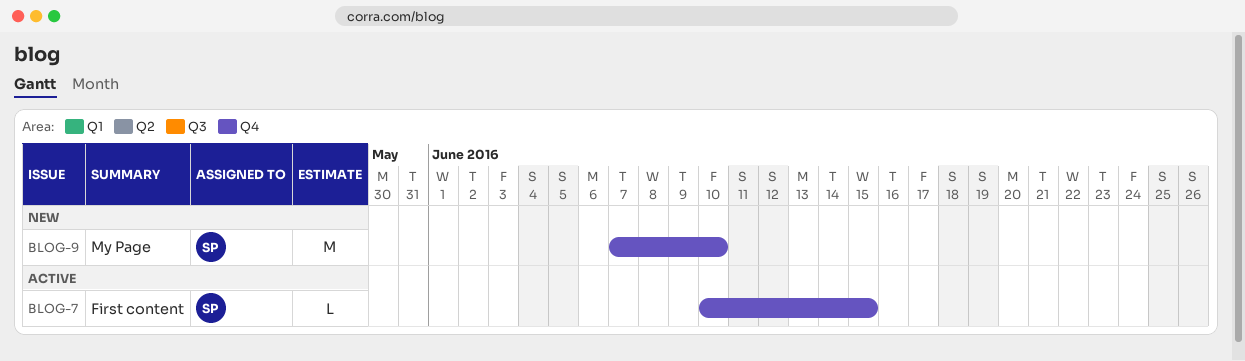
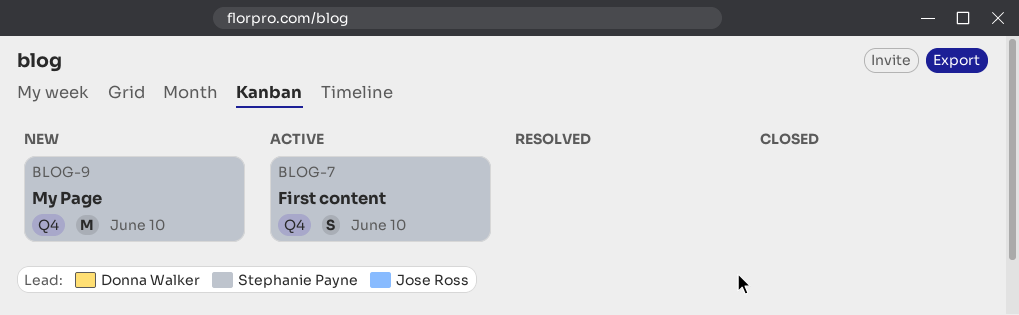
BLOG-7, estimate: L -> S
BLOG-7, due: Jun 15 -> Jun 10

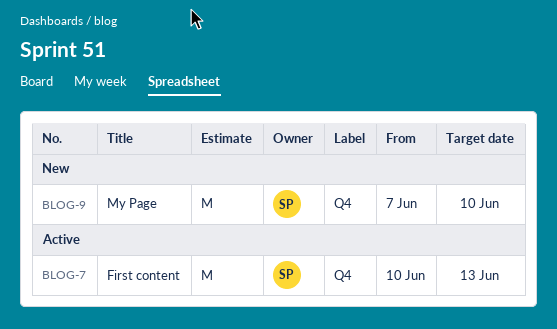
BLOG-7, estimate: S -> M
BLOG-7, due: Jun 10 -> Jun 13

